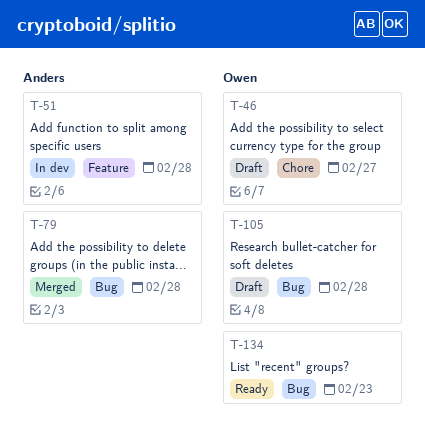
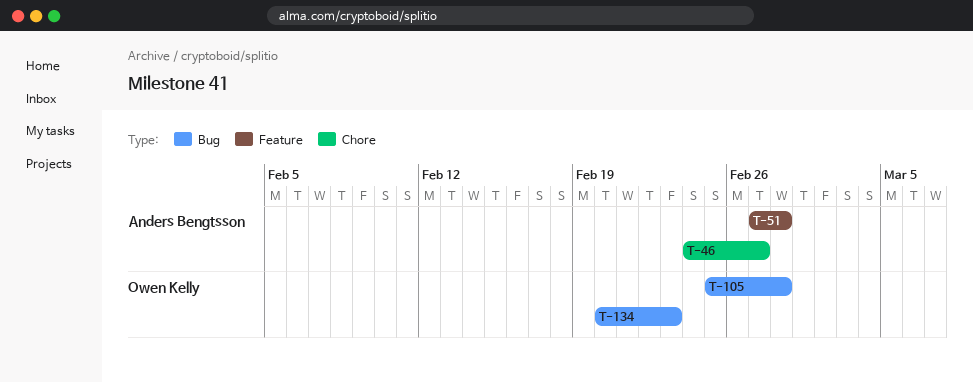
T-46, owner: Owen Kelly -> Anders Bengtsson
T-79: present -> none

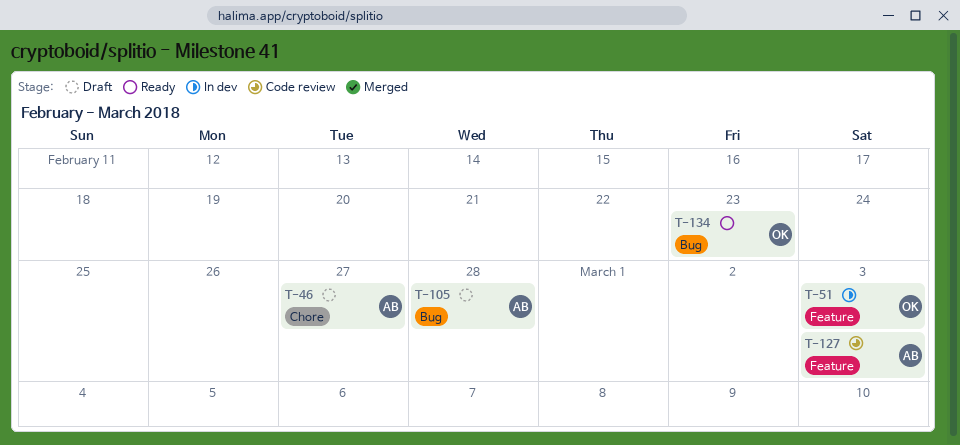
T-51, owner: Anders Bengtsson -> Owen Kelly
T-51, due: Feb 28 -> Mar 3
T-105, owner: Owen Kelly -> Anders Bengtsson
T-127: none -> present

